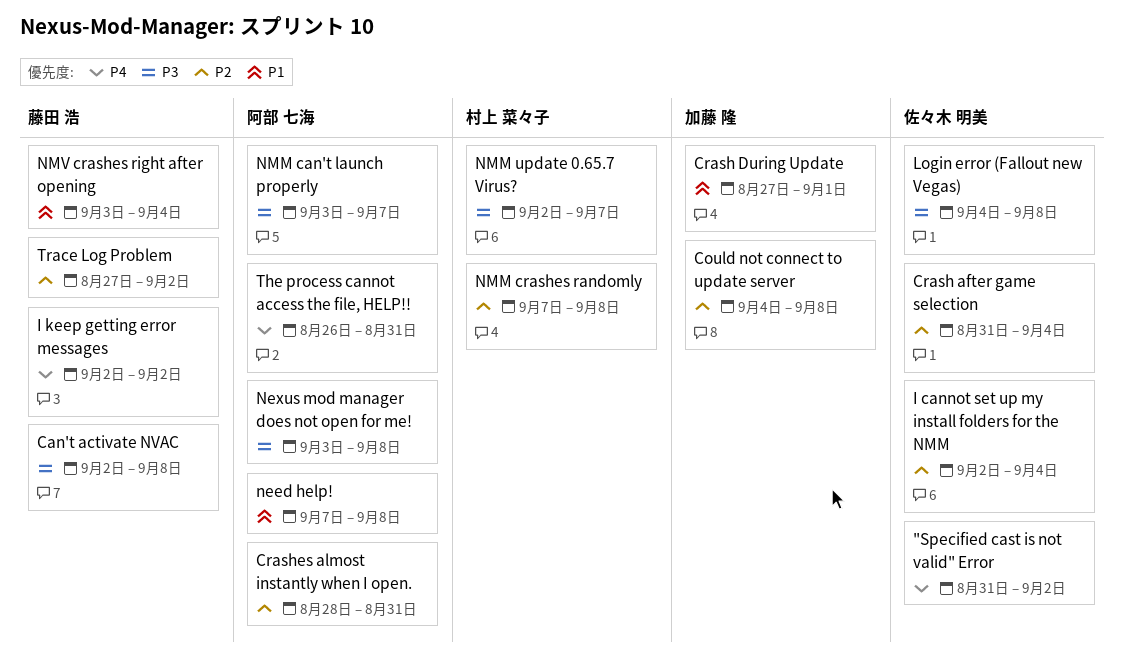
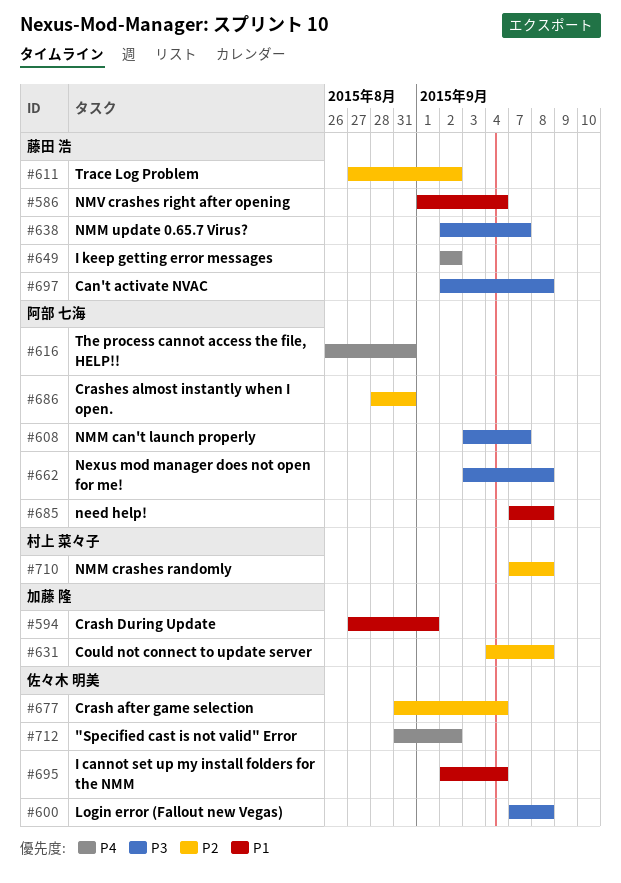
I cannot set up my install folders for the NMM, priority: P2 -> P1
Login error (Fallout new Vegas), start: Sep 4 -> Sep 7
NMM update 0.65.7 Virus?, owner: 村上 菜々子 -> 藤田 浩
NMV crashes right after opening, start: Sep 3 -> Sep 1

